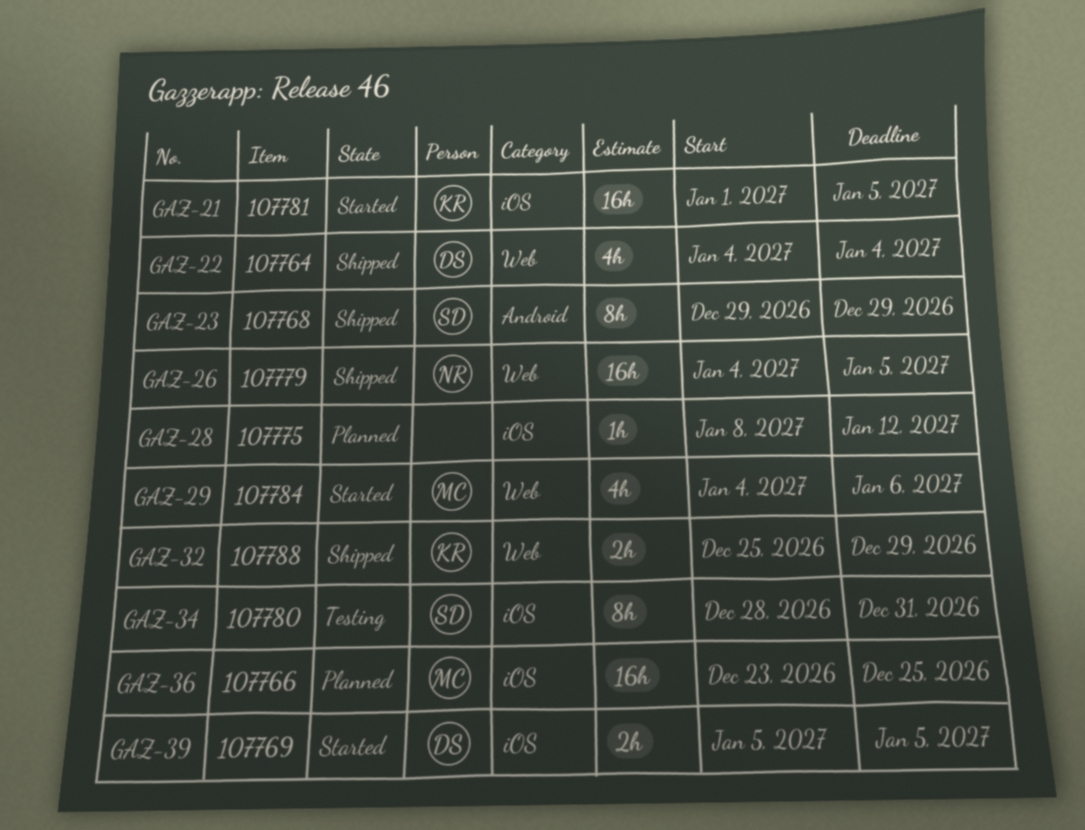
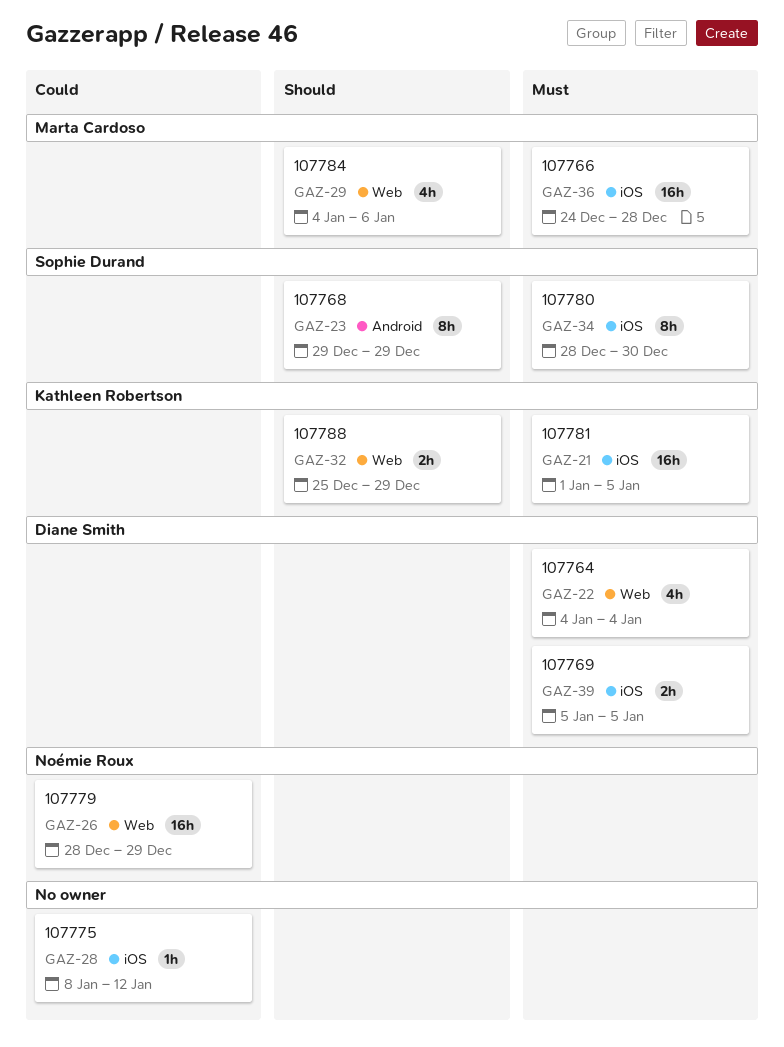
GAZ-26, start: Jan 4 -> Dec 28
GAZ-26, due: Jan 5 -> Dec 29
GAZ-34, due: Dec 31 -> Dec 30
GAZ-36, start: Dec 23 -> Dec 24
GAZ-36, due: Dec 25 -> Dec 28

